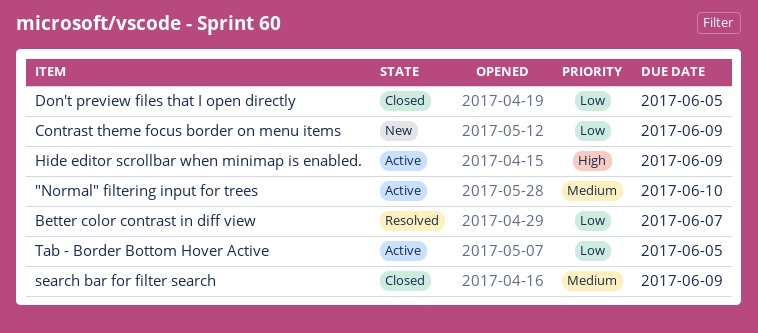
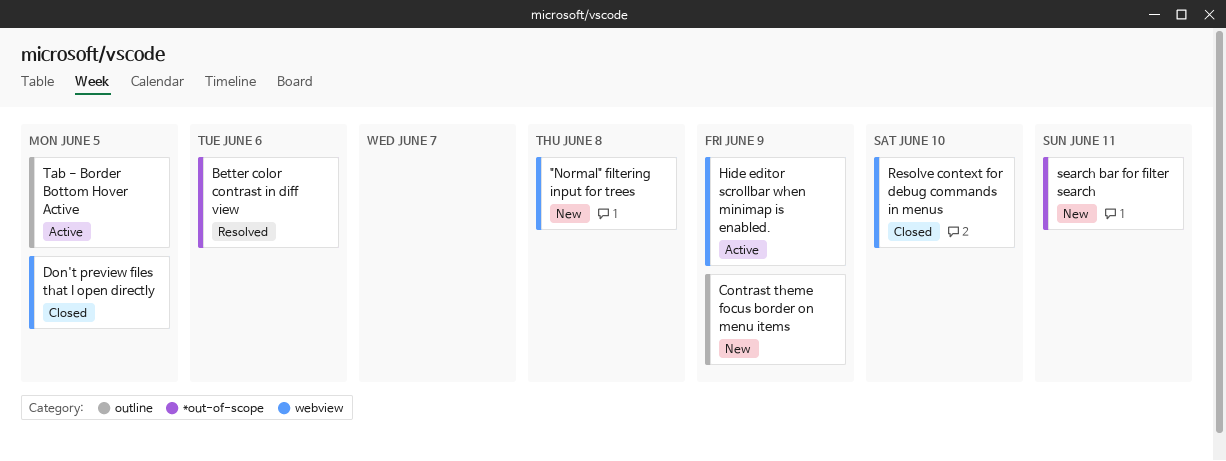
"Normal" filtering input for trees, status: Active -> New
"Normal" filtering input for trees, due: Jun 10 -> Jun 8
Better color contrast in diff view, due: Jun 7 -> Jun 6
Resolve context for debug commands in menus: none -> present
search bar for filter search, status: Closed -> New
search bar for filter search, due: Jun 9 -> Jun 11

